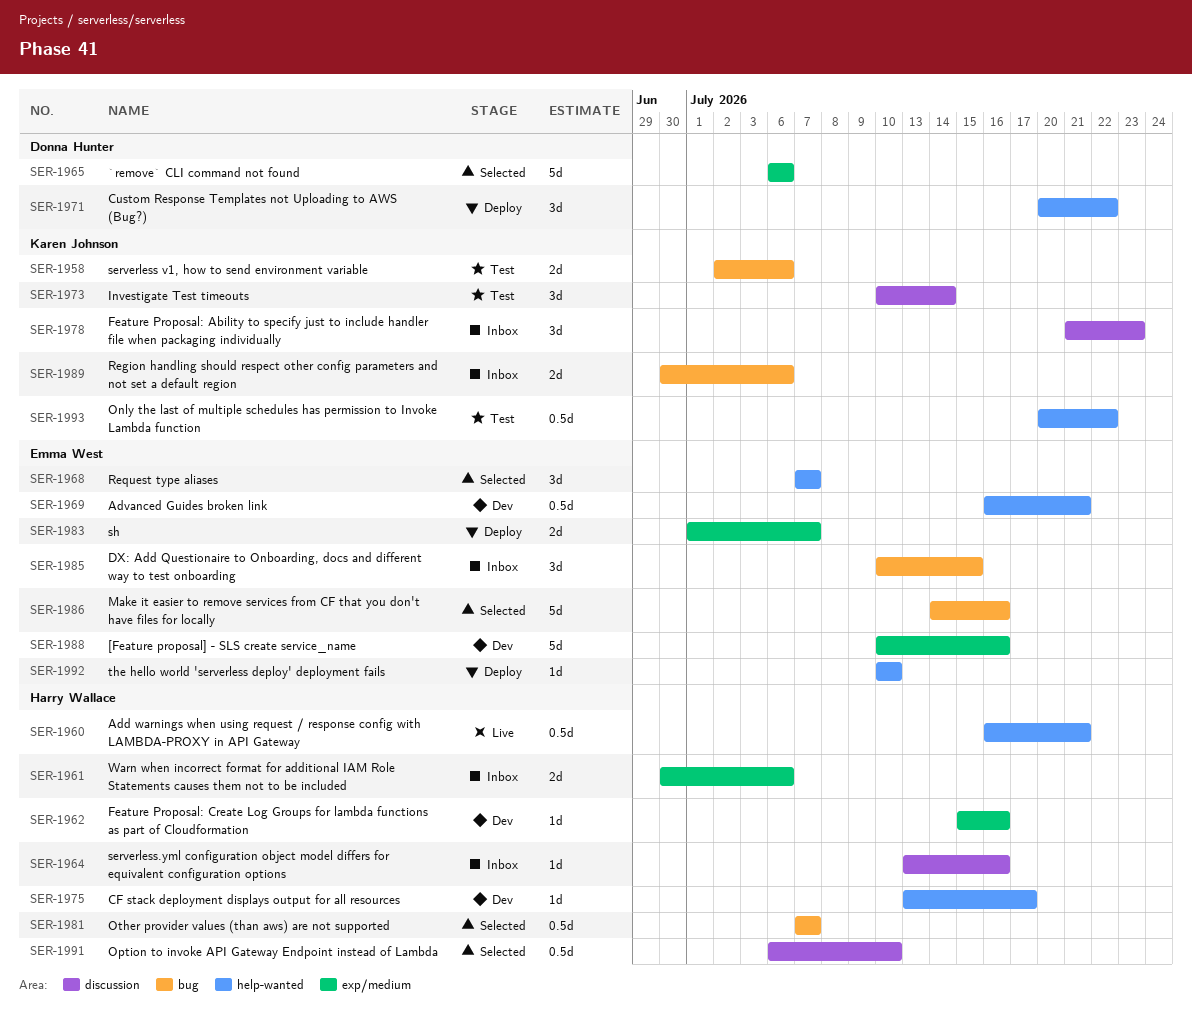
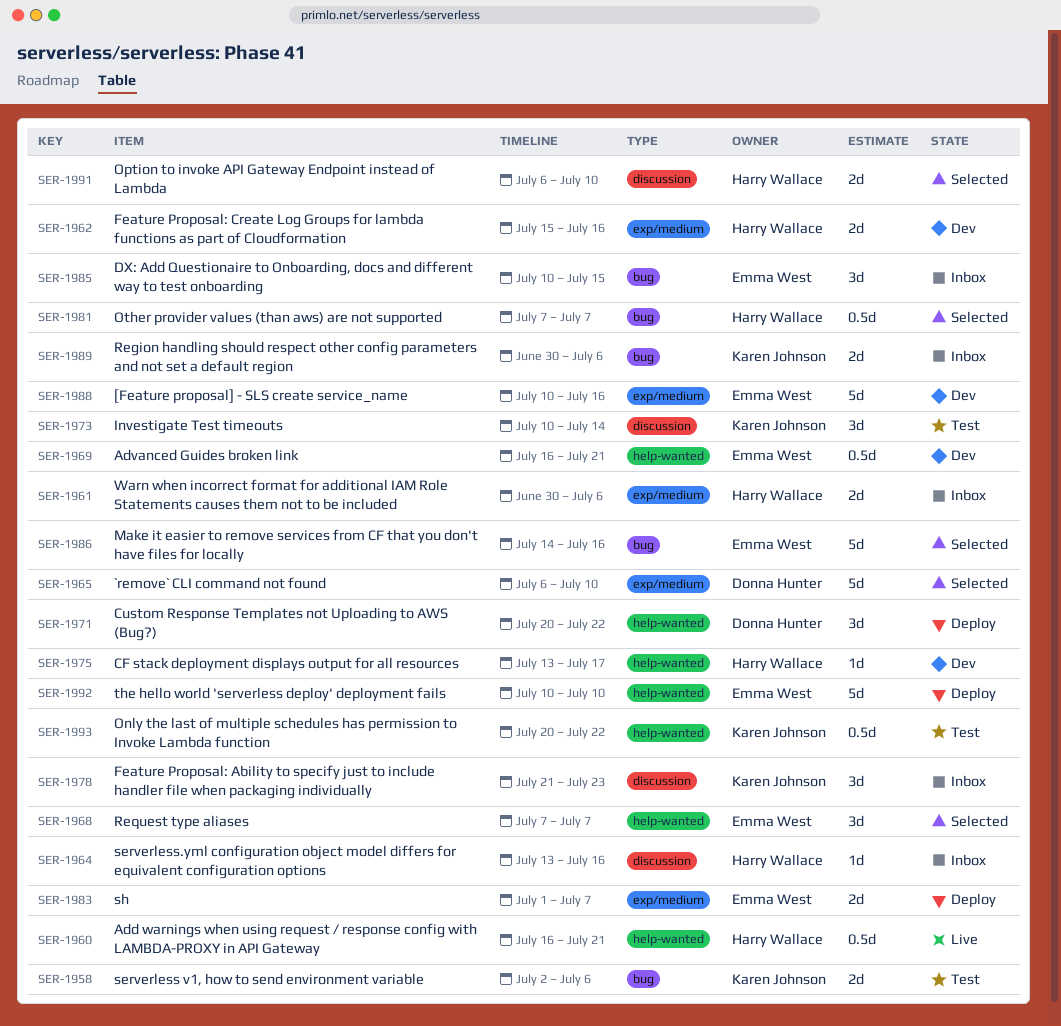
SER-1962, estimate: 1d -> 2d
SER-1965, due: Jul 6 -> Jul 10
SER-1991, estimate: 0.5d -> 2d
SER-1992, estimate: 1d -> 5d

